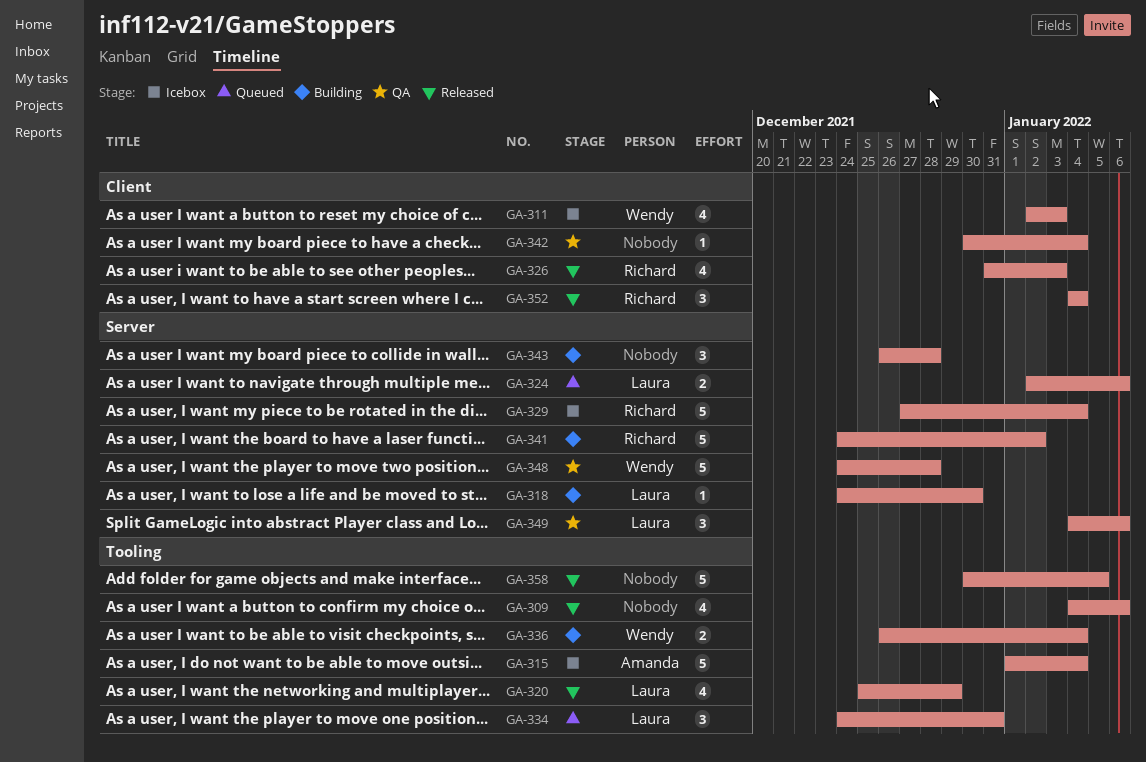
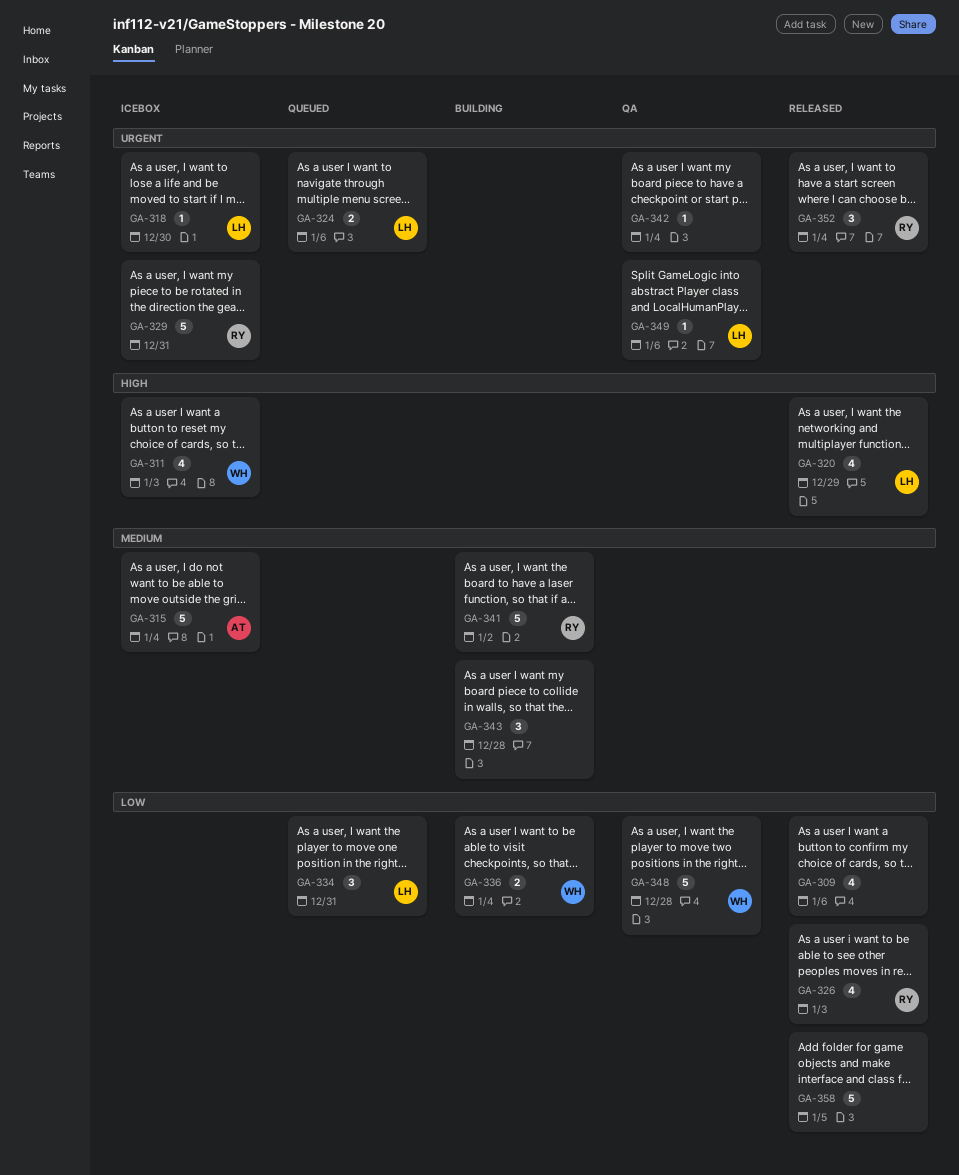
GA-318, status: Building -> Icebox
GA-329, due: Jan 4 -> Dec 31
GA-349, estimate: 3 -> 1

